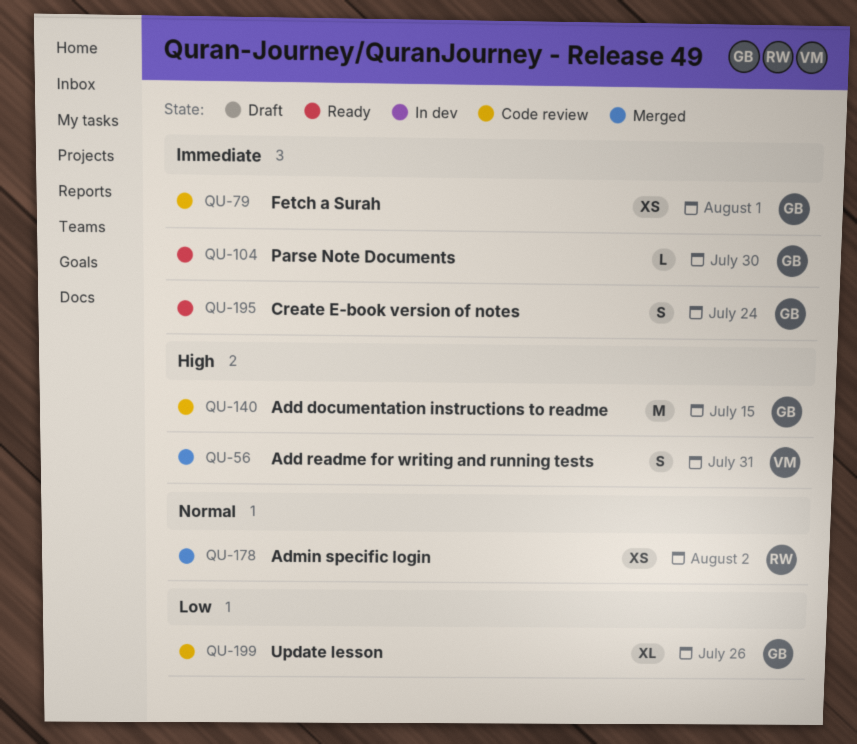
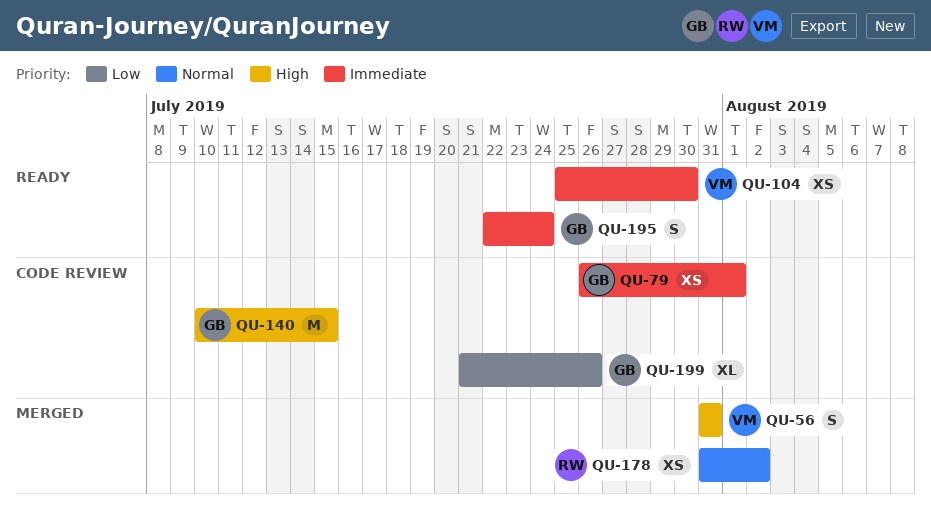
QU-104, owner: GB -> VM
QU-104, estimate: L -> XS

